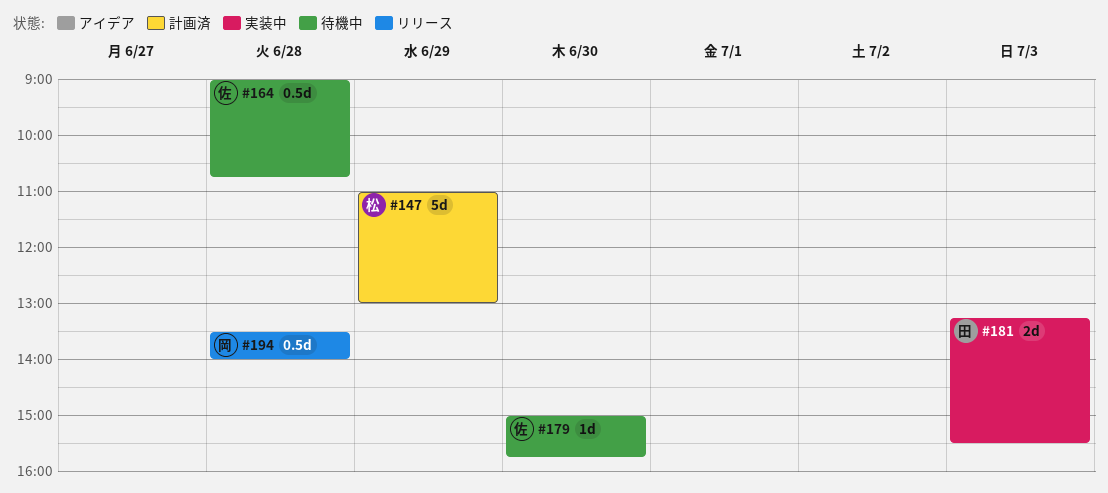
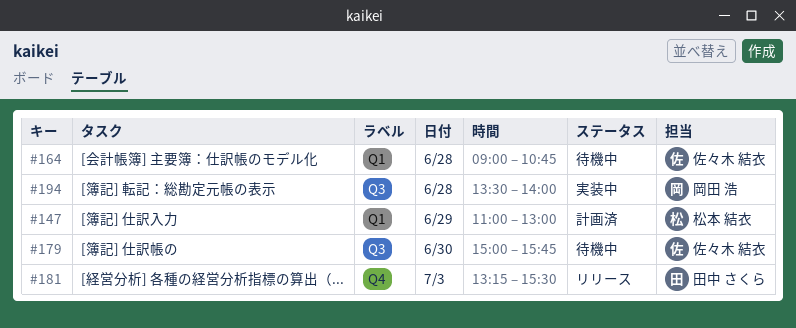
#181, status: 実装中 -> リリース
#194, status: リリース -> 実装中

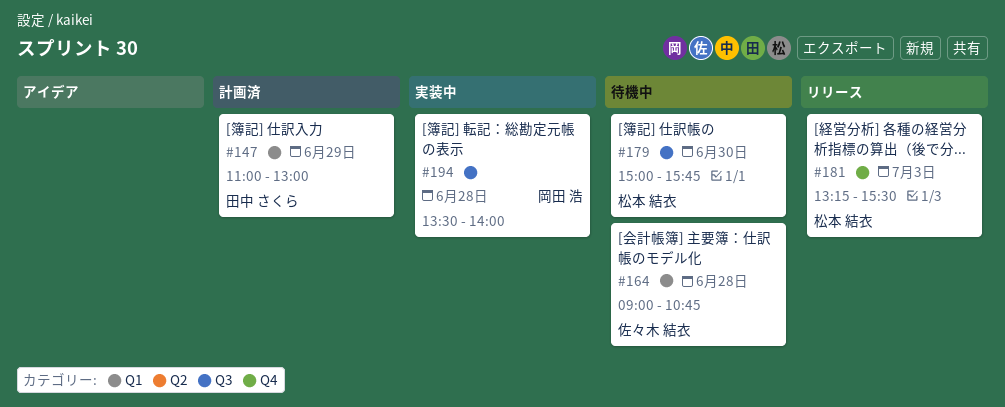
#147, owner: 松本 結衣 -> 田中 さくら
#179, owner: 佐々木 結衣 -> 松本 結衣
#181, owner: 田中 さくら -> 松本 結衣

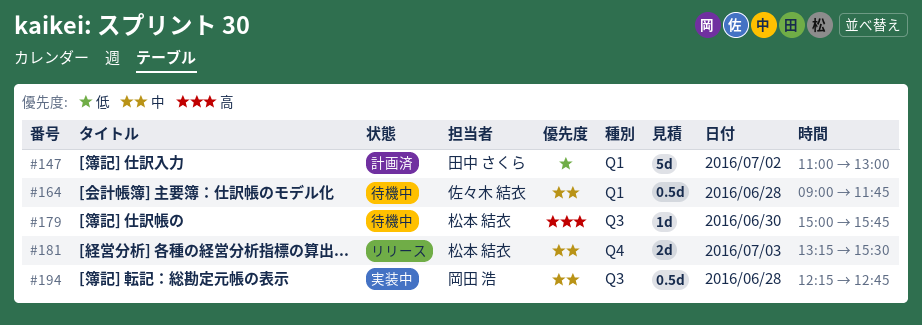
#147, day: Jun 29 -> Jul 2
#164, ends: 10:45 -> 11:45
#194, begins: 13:30 -> 12:15
#194, ends: 14:00 -> 12:45

